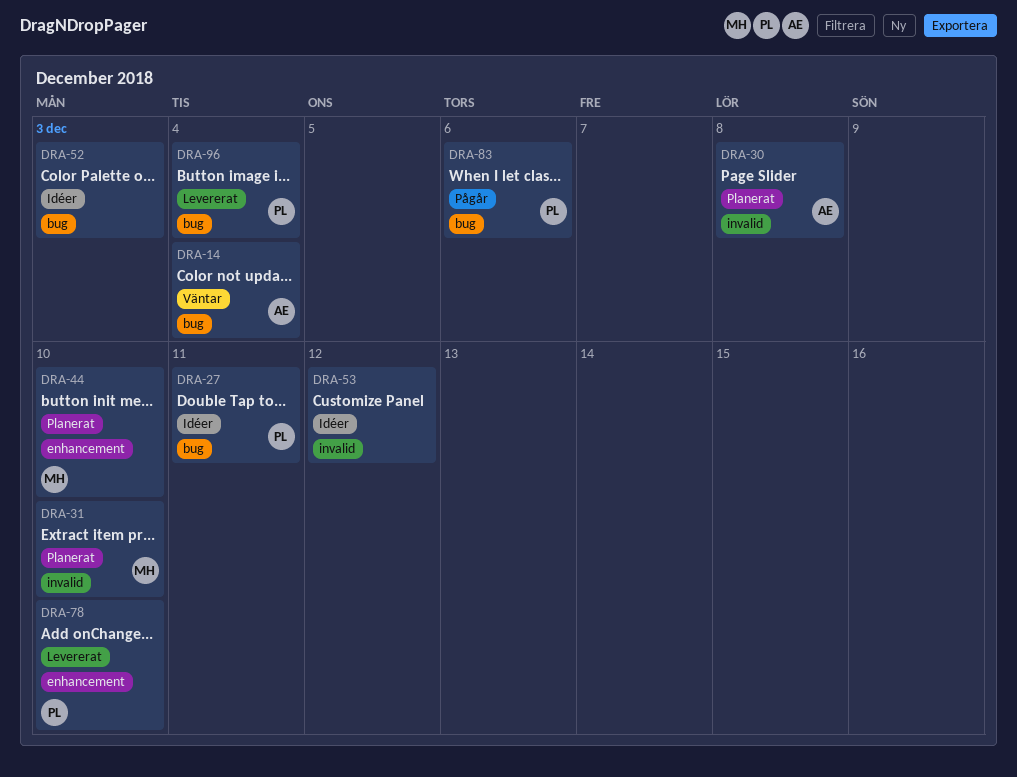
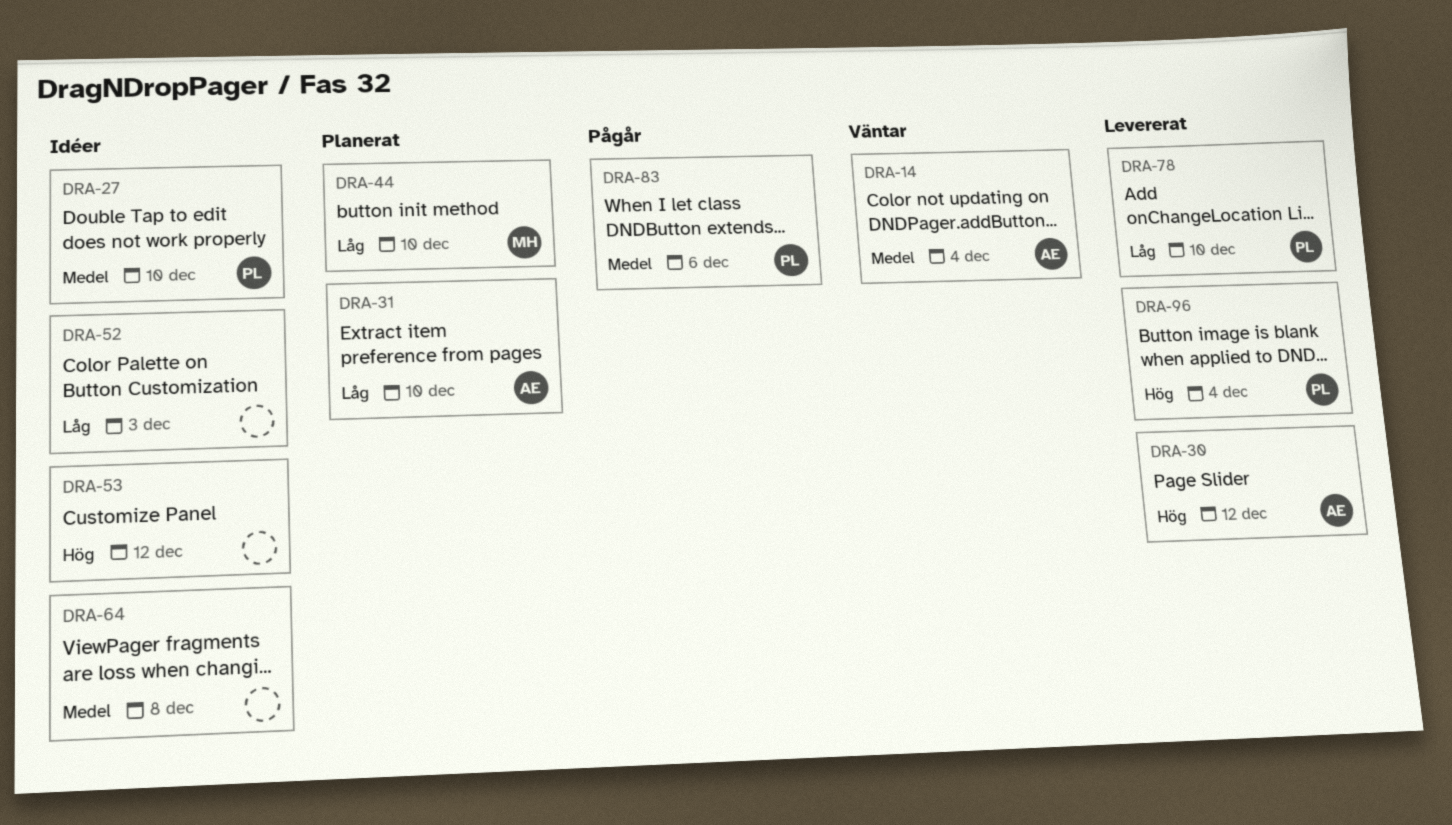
DRA-27, due: Dec 11 -> Dec 10
DRA-30, status: Planerat -> Levererat
DRA-30, due: Dec 8 -> Dec 12
DRA-31, owner: MH -> AE
DRA-64: none -> present

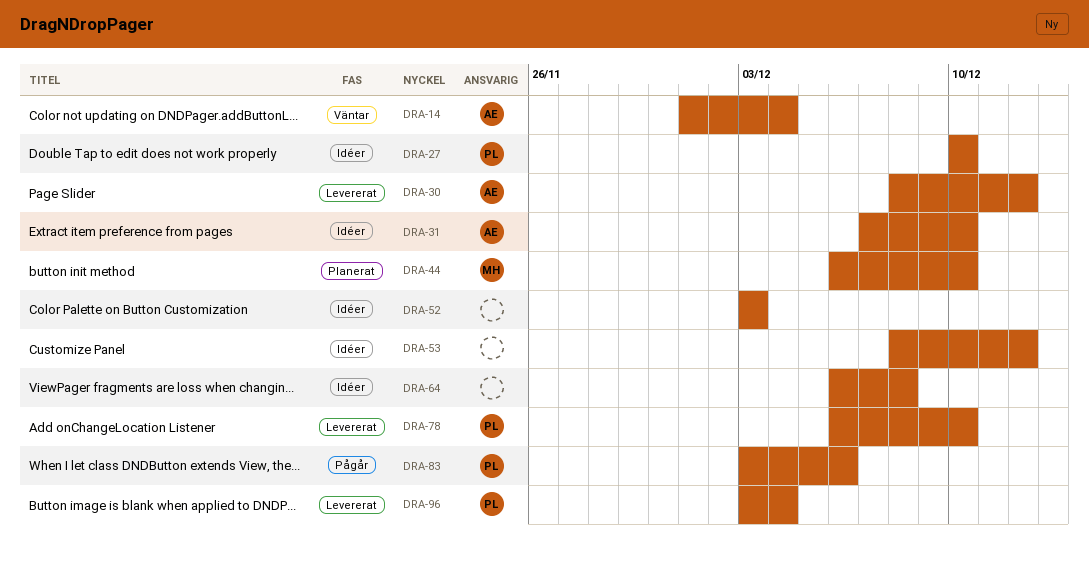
DRA-31, status: Planerat -> Idéer

